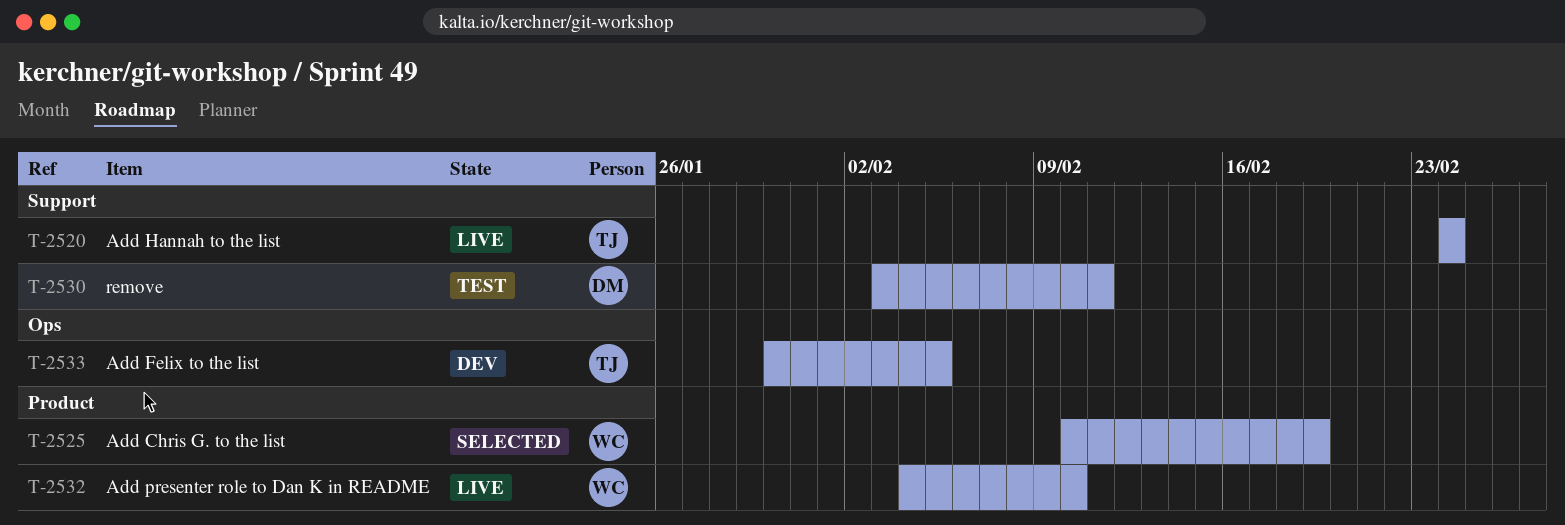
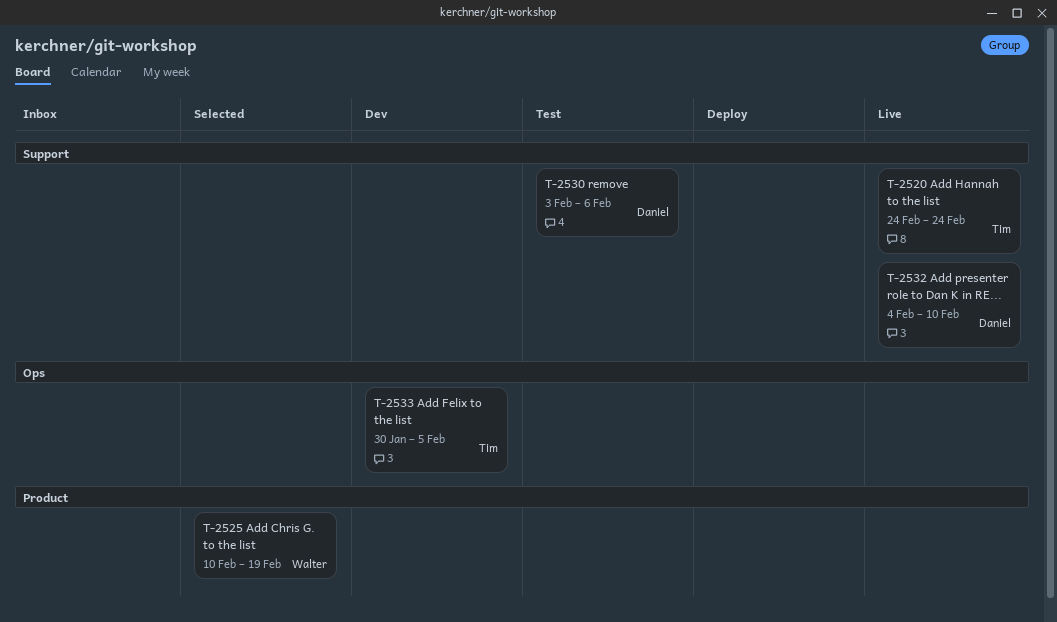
T-2530, due: Feb 11 -> Feb 6
T-2532, owner: Walter -> Daniel
T-2532, label: Product -> Support

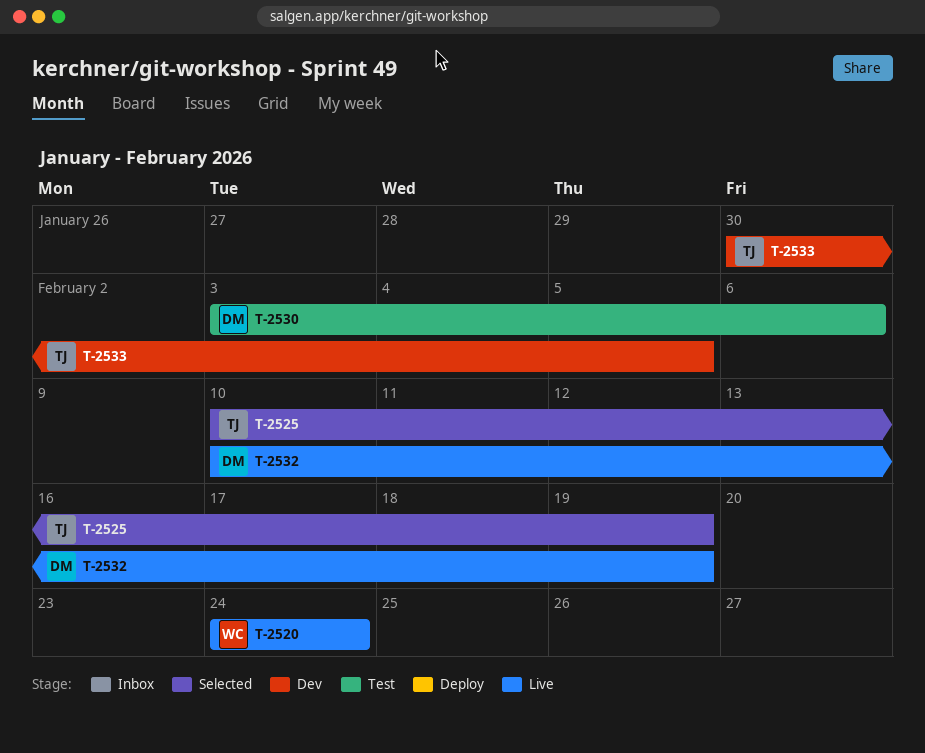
T-2520, owner: Tim -> Walter
T-2525, owner: Walter -> Tim
T-2532, start: Feb 4 -> Feb 10
T-2532, due: Feb 10 -> Feb 19

